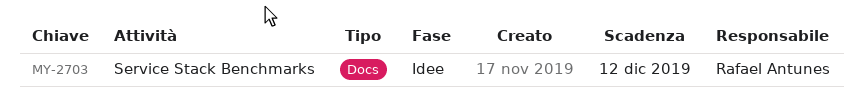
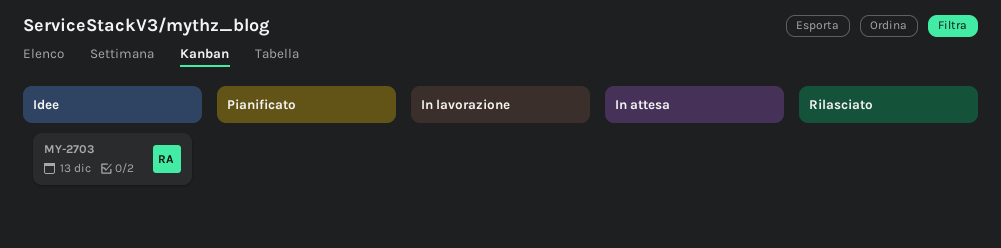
MY-2703, due: Dec 12 -> Dec 13

